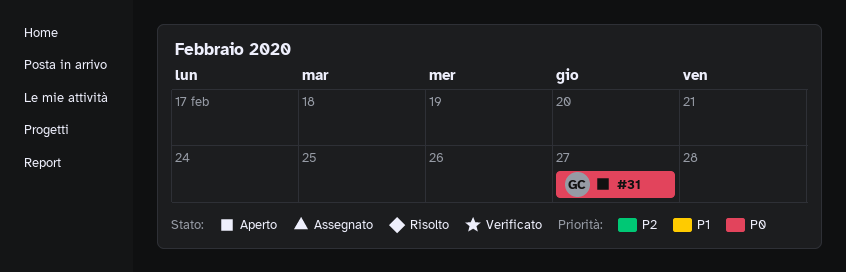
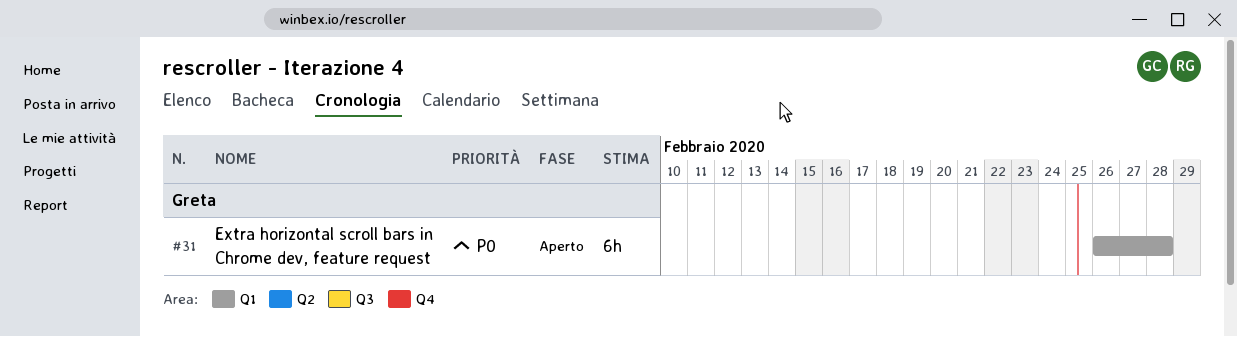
#31, start: Feb 27 -> Feb 26
#31, due: Feb 27 -> Feb 28

